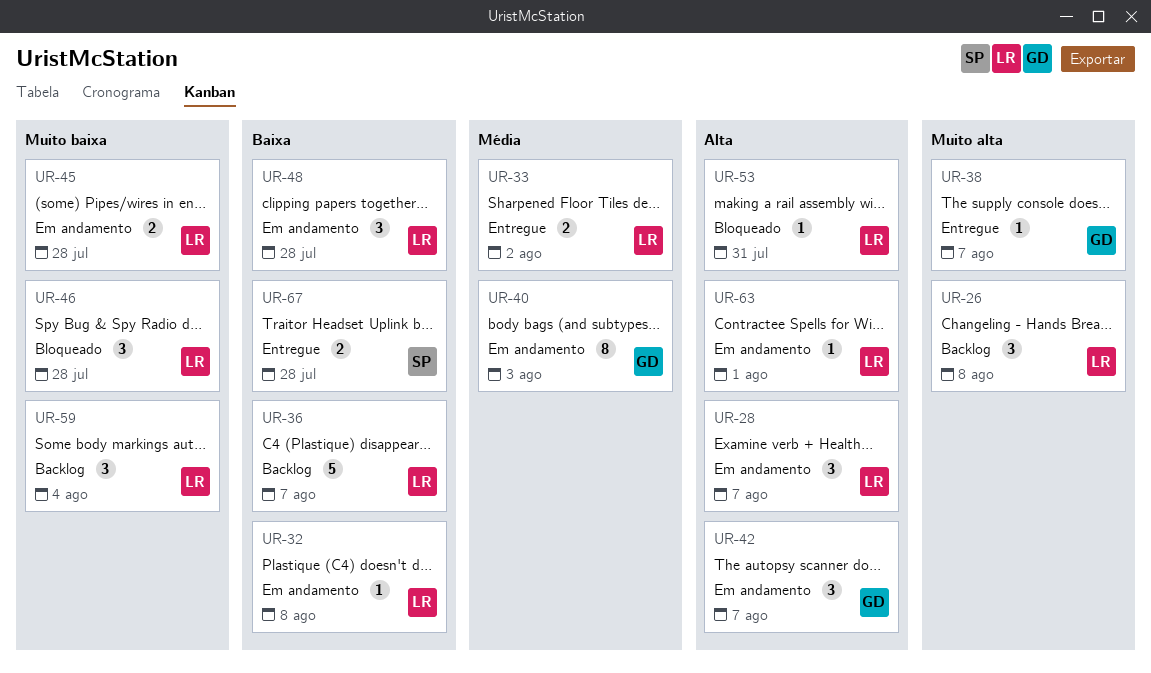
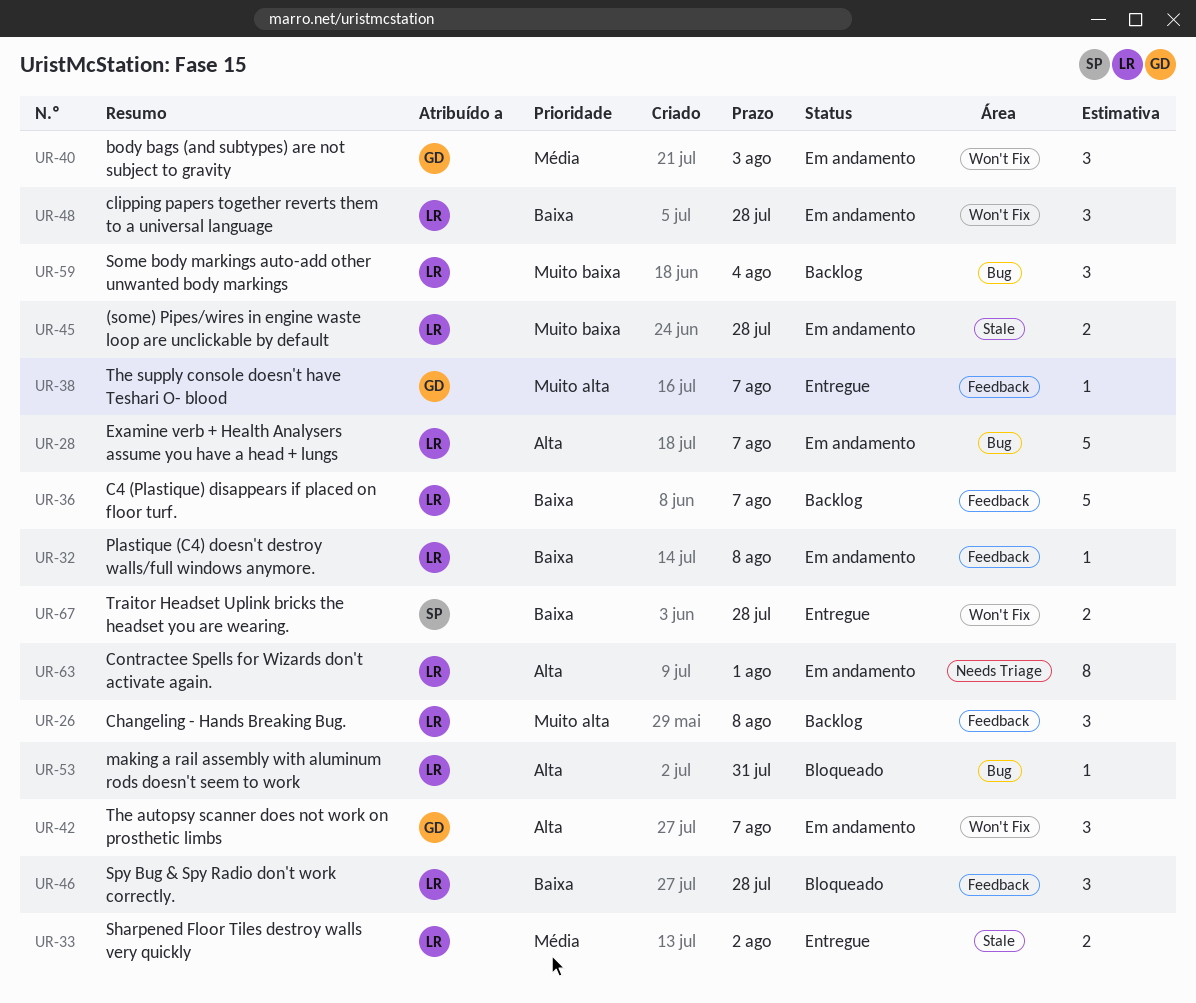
UR-28, estimate: 3 -> 5
UR-40, estimate: 8 -> 3
UR-46, priority: Muito baixa -> Baixa
UR-63, estimate: 1 -> 8

